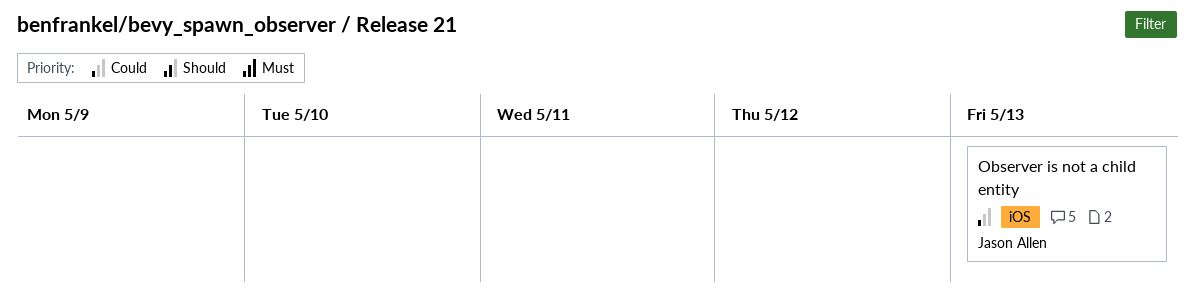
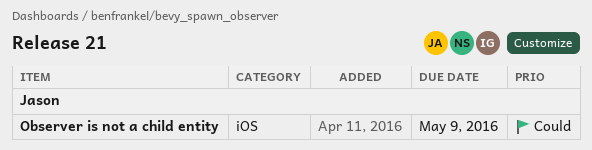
Observer is not a child entity, due: May 13 -> May 9

